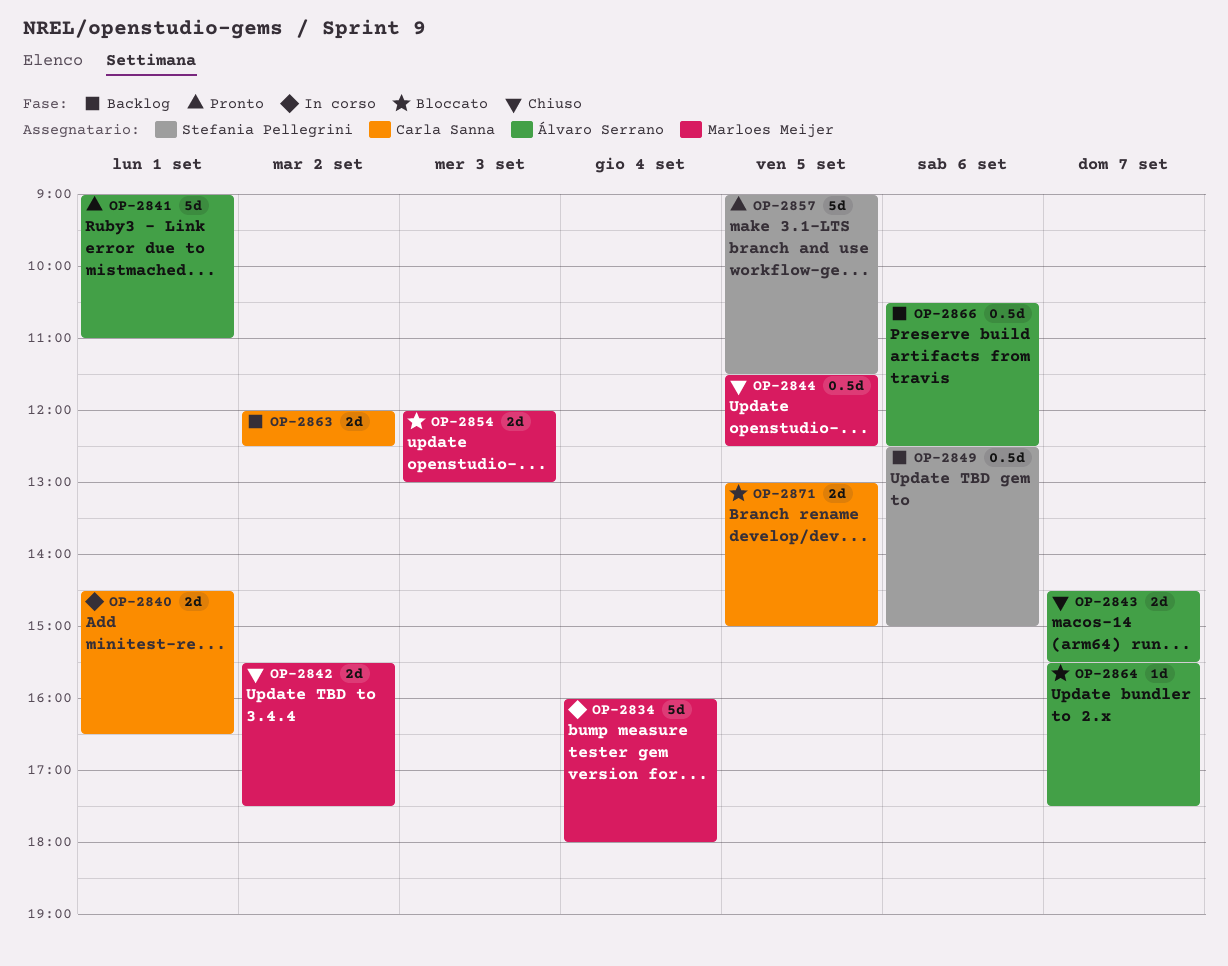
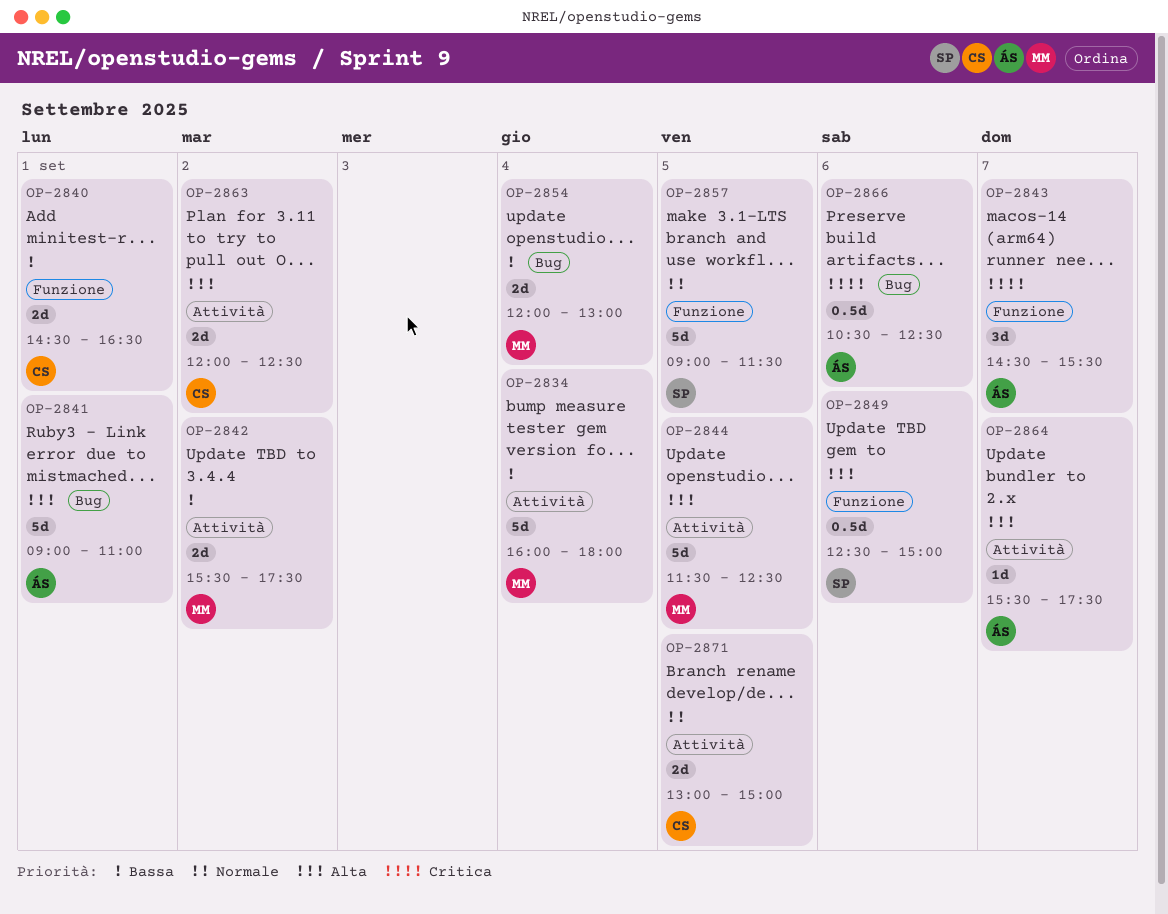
OP-2843, estimate: 2d -> 3d
OP-2844, estimate: 0.5d -> 5d
OP-2854, day: Sep 3 -> Sep 4

